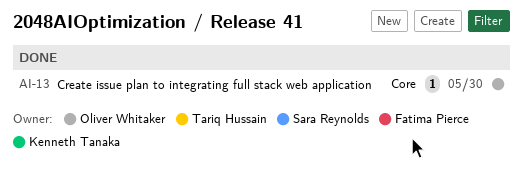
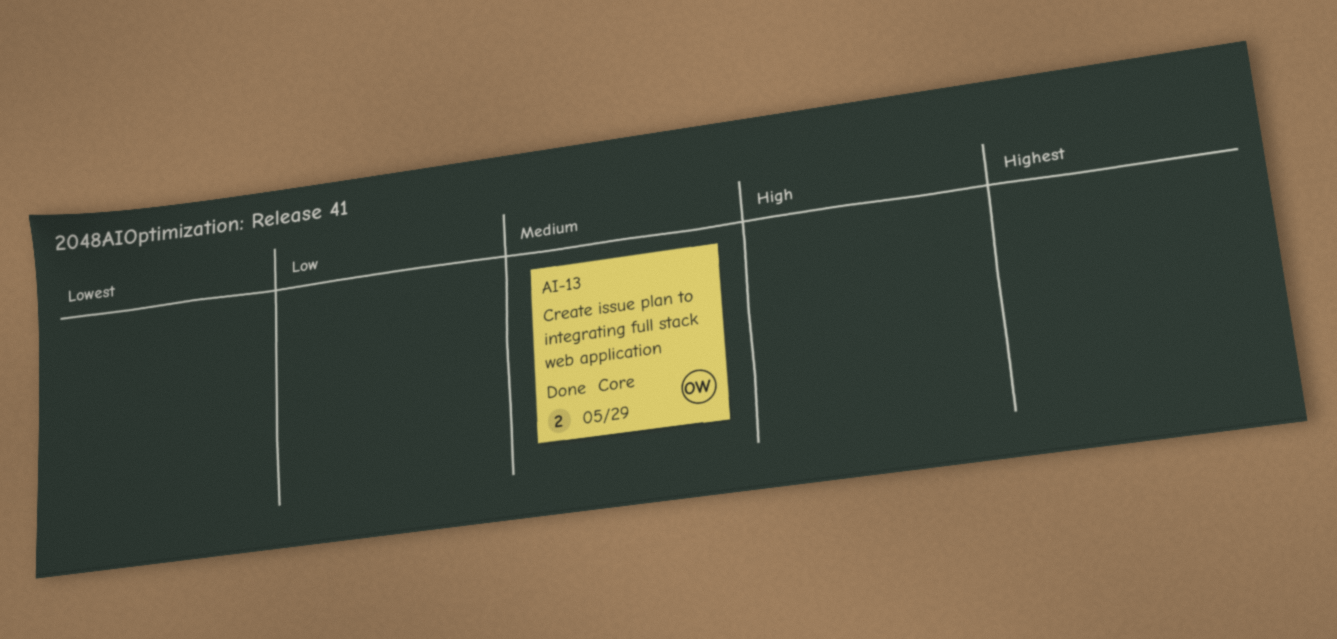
AI-13, estimate: 1 -> 2
AI-13, due: May 30 -> May 29

